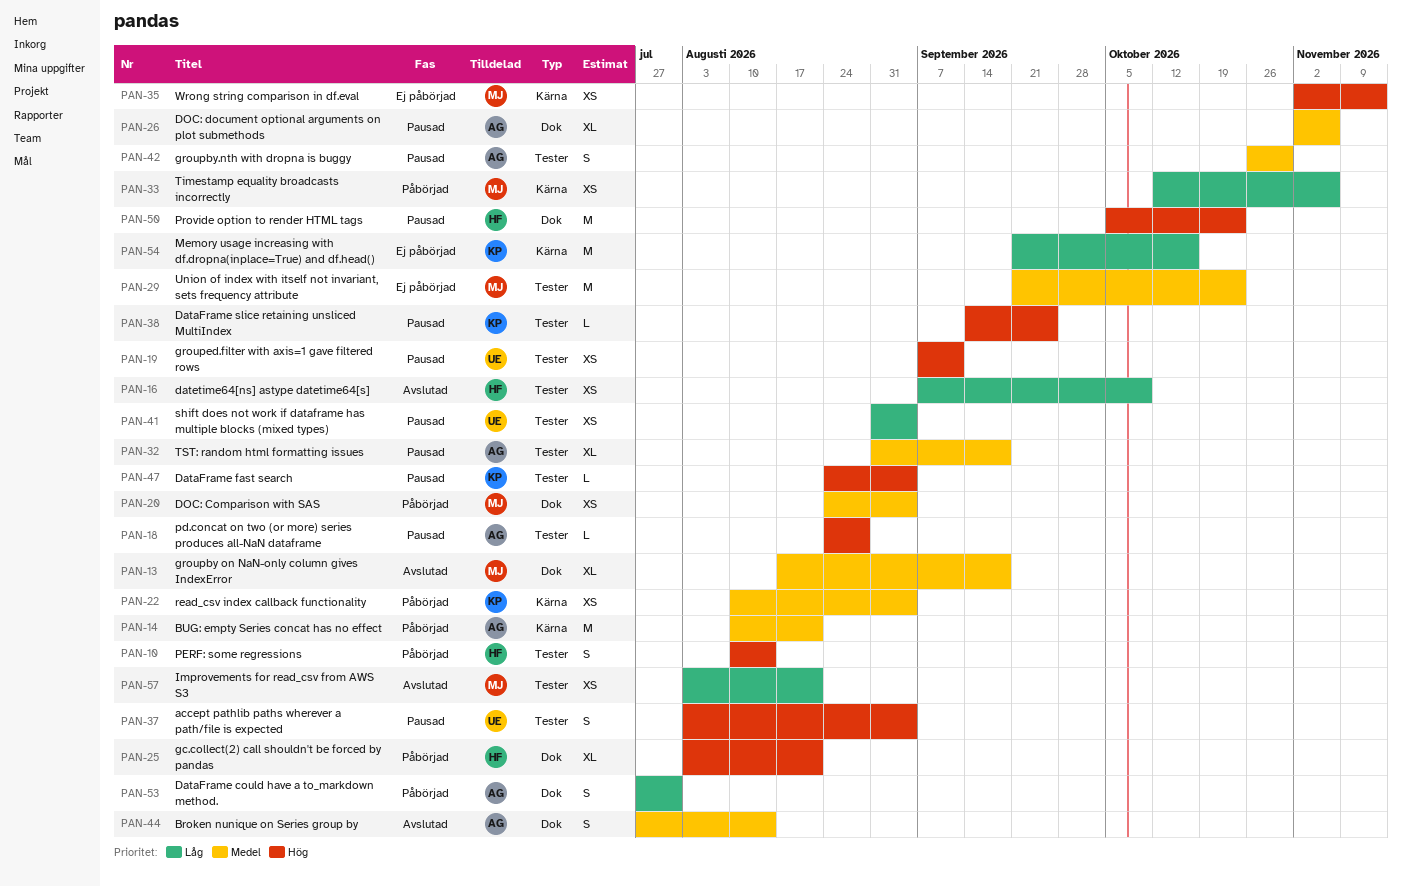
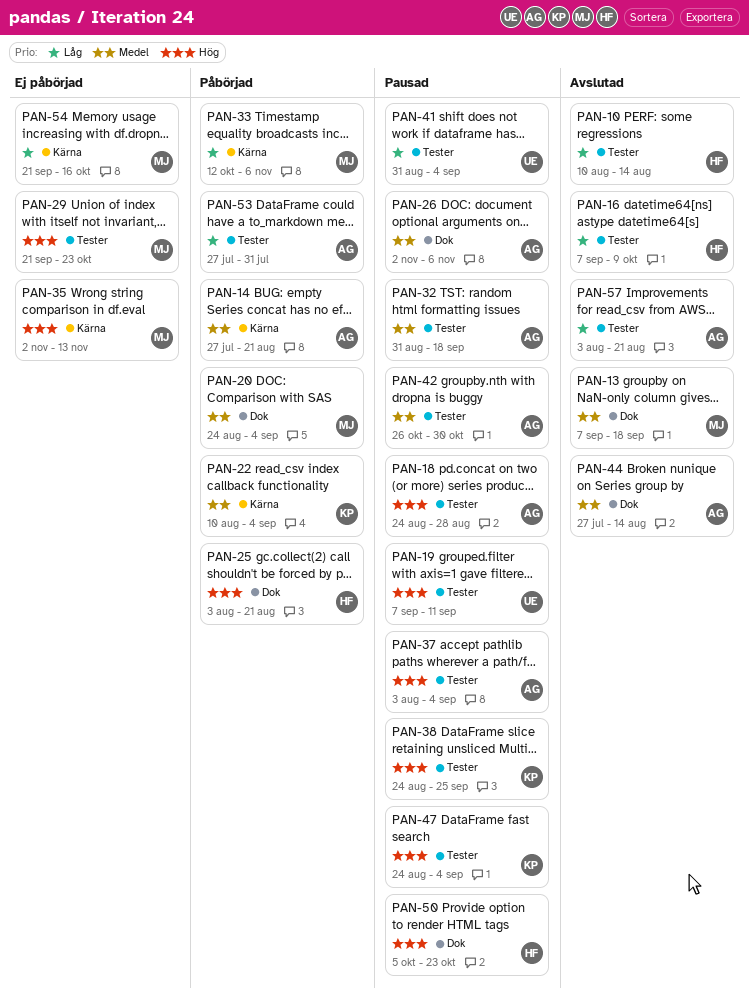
PAN-10, status: Påbörjad -> Avslutad
PAN-10, priority: Hög -> Låg
PAN-13, start: Aug 17 -> Sep 7
PAN-14, start: Aug 10 -> Jul 27
PAN-29, priority: Medel -> Hög
PAN-37, owner: UE -> AG
PAN-38, start: Sep 14 -> Aug 24
PAN-53, label: Dok -> Tester
PAN-54, owner: KP -> MJ
PAN-57, owner: MJ -> AG

